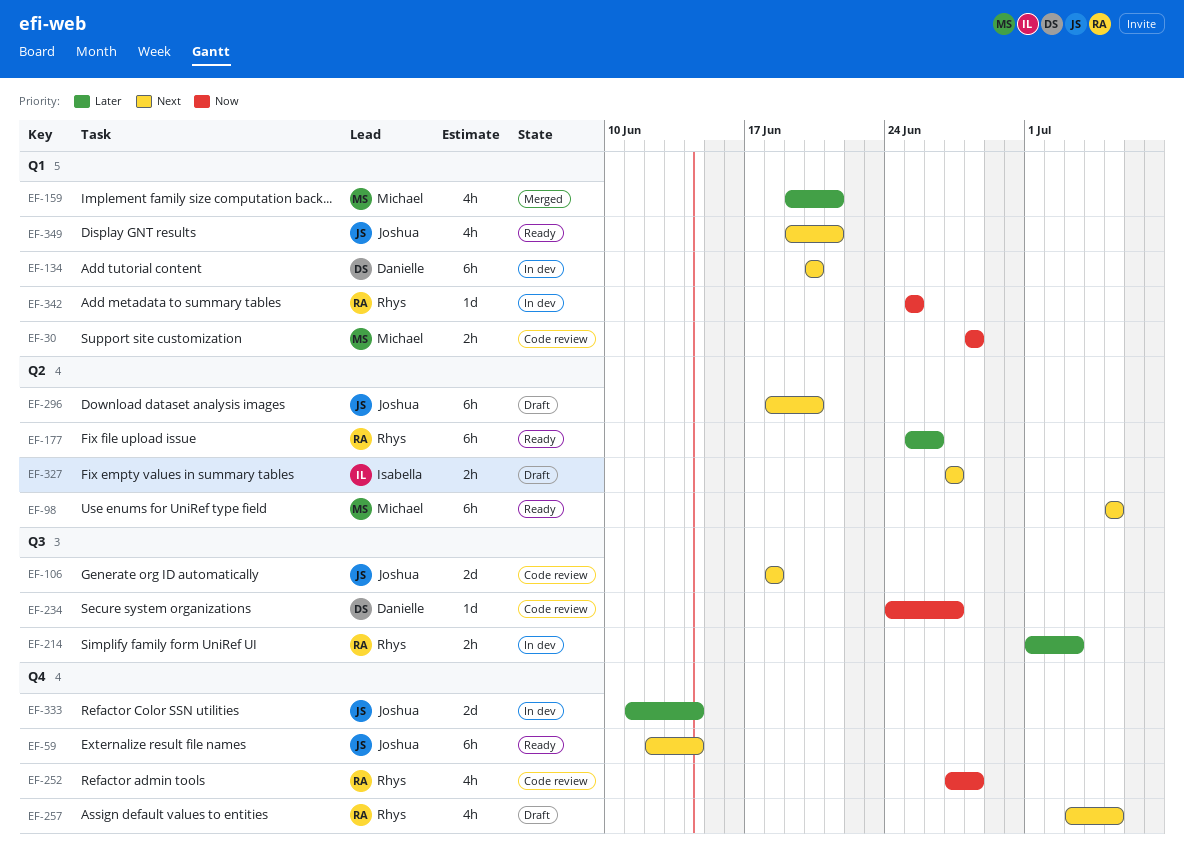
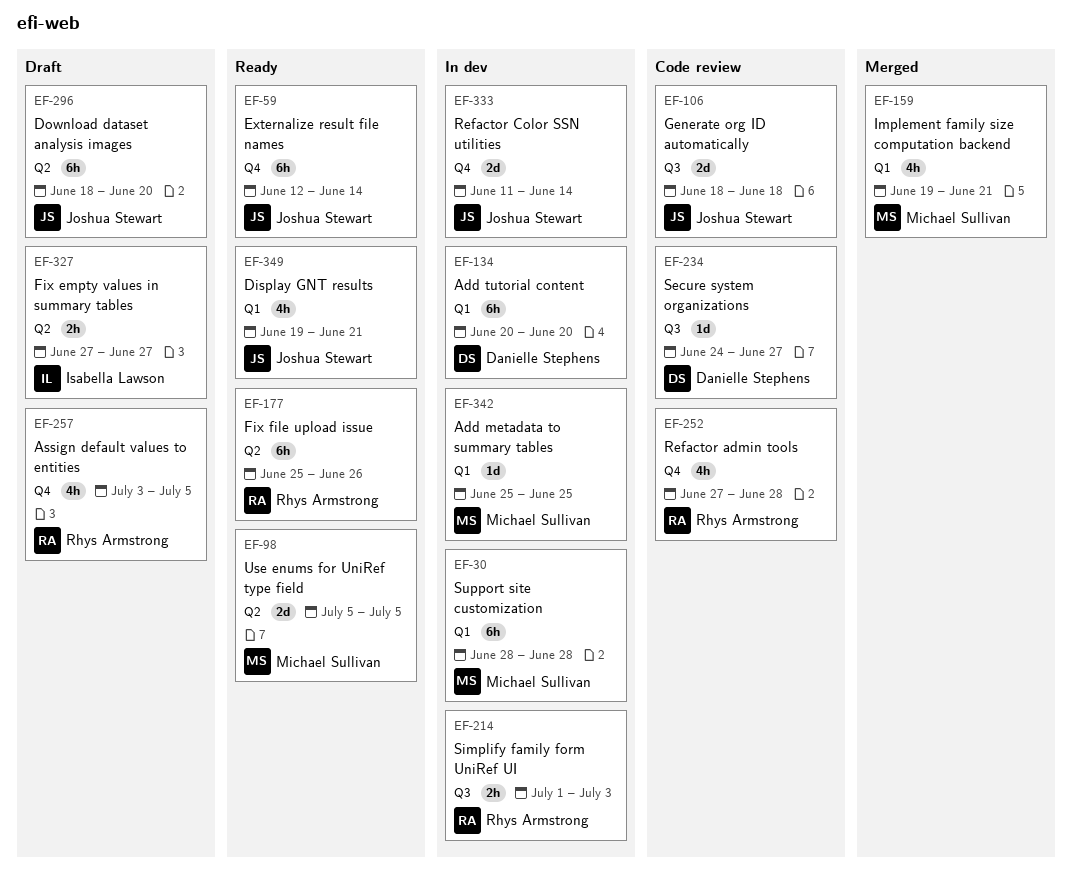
EF-30, status: Code review -> In dev
EF-30, estimate: 2h -> 6h
EF-98, estimate: 6h -> 2d
EF-342, owner: Rhys Armstrong -> Michael Sullivan

